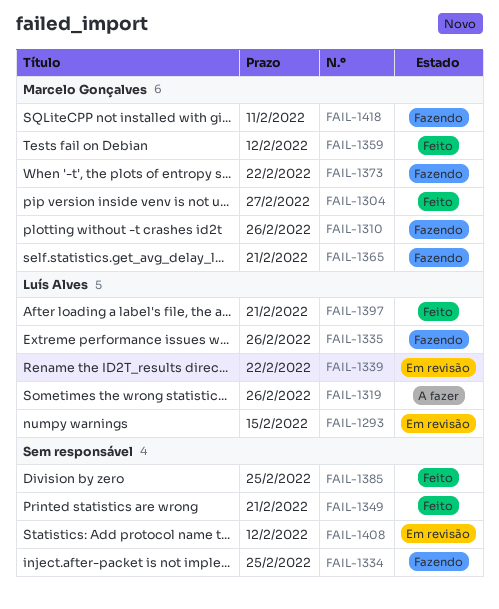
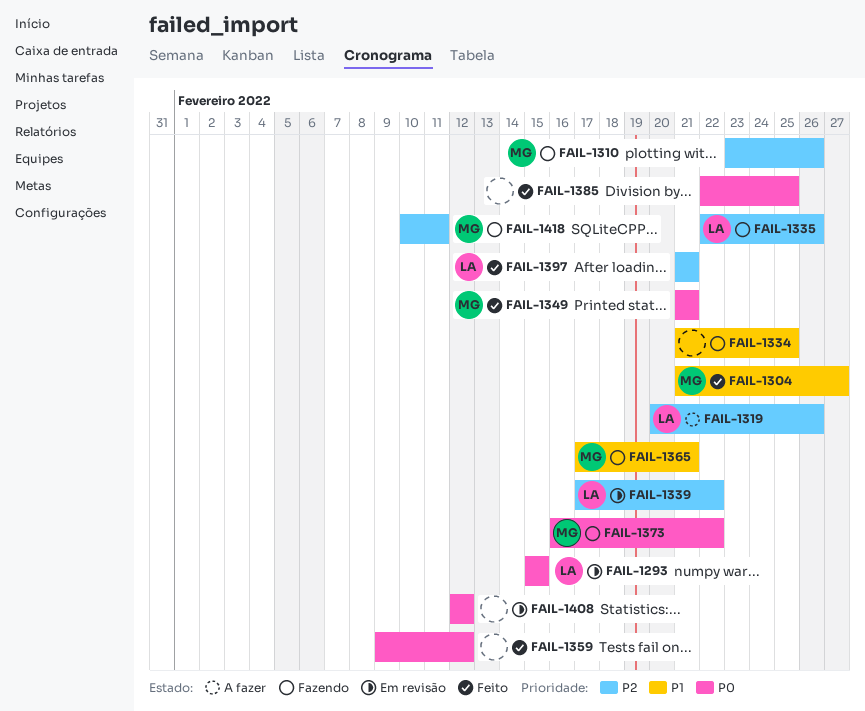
FAIL-1349, owner: none -> Marcelo Gonçalves
FAIL-1359, owner: Marcelo Gonçalves -> none

